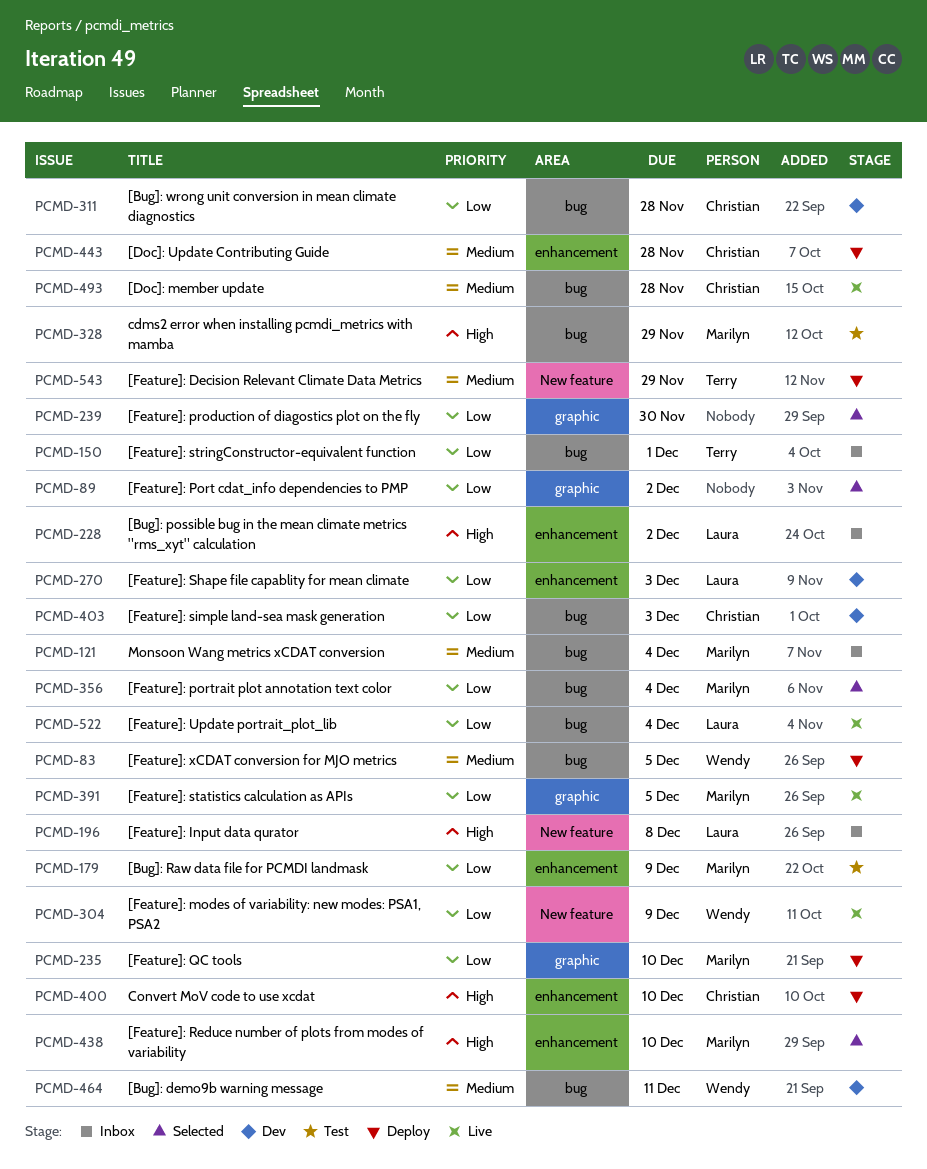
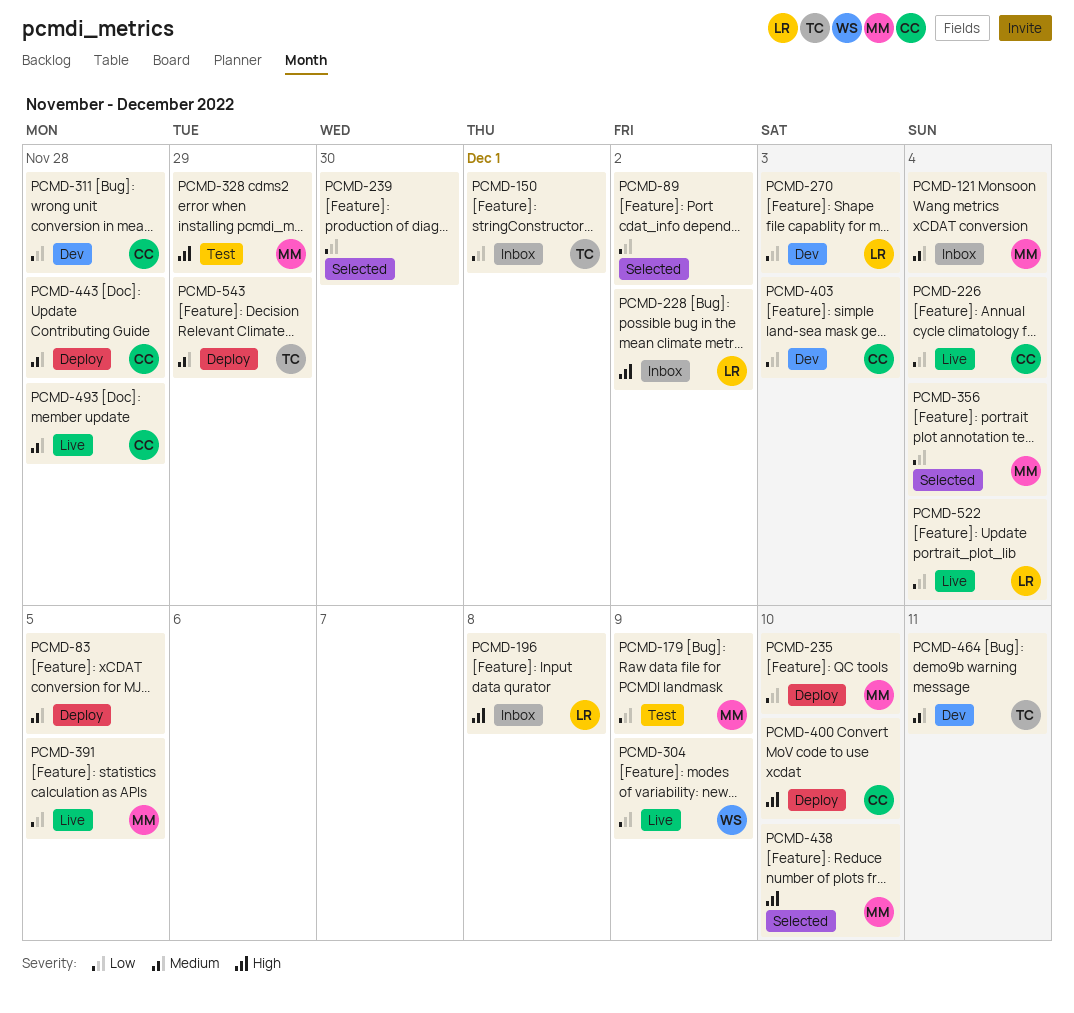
PCMD-83, owner: Wendy -> none
PCMD-226: none -> present
PCMD-464, owner: Wendy -> Terry

